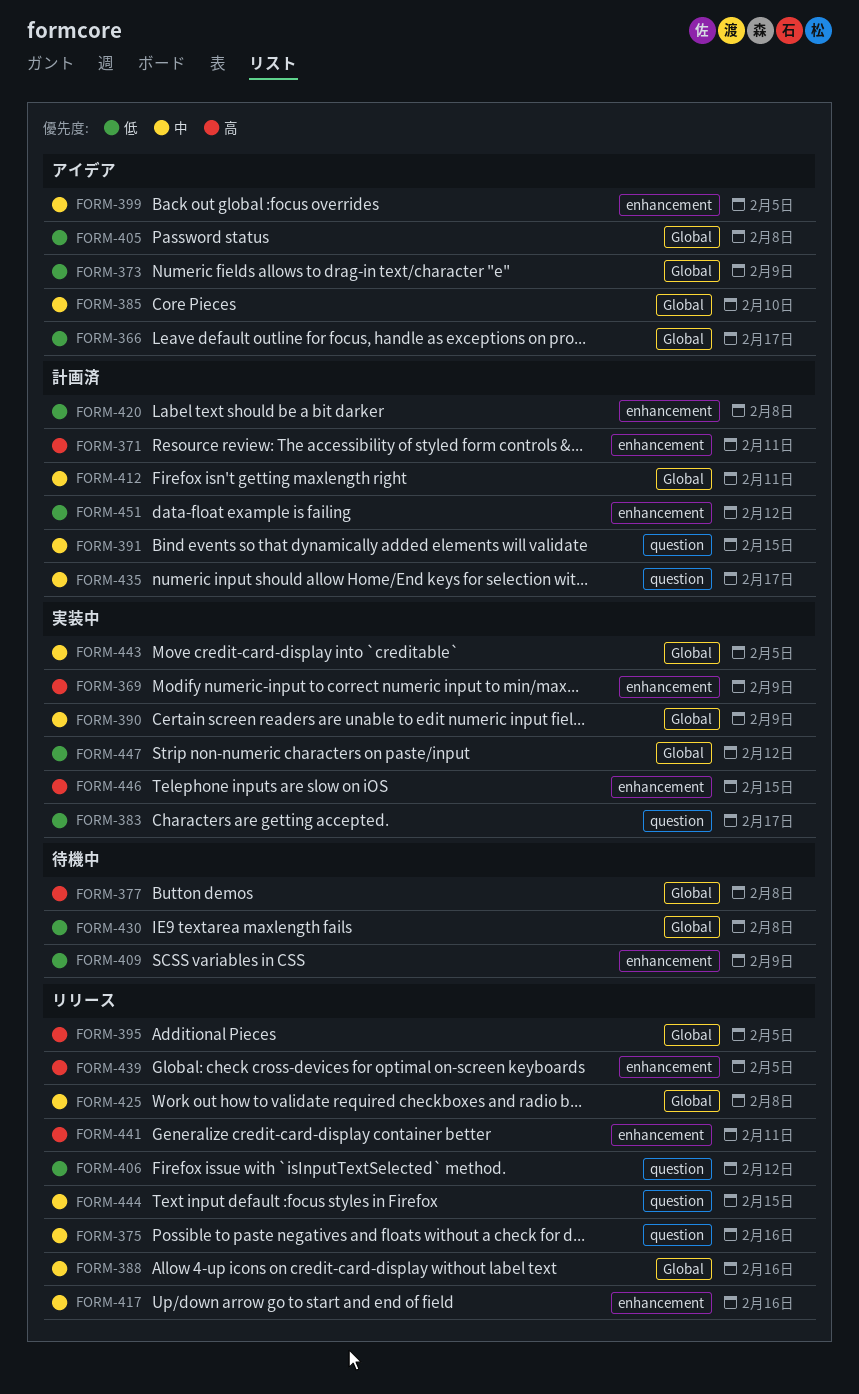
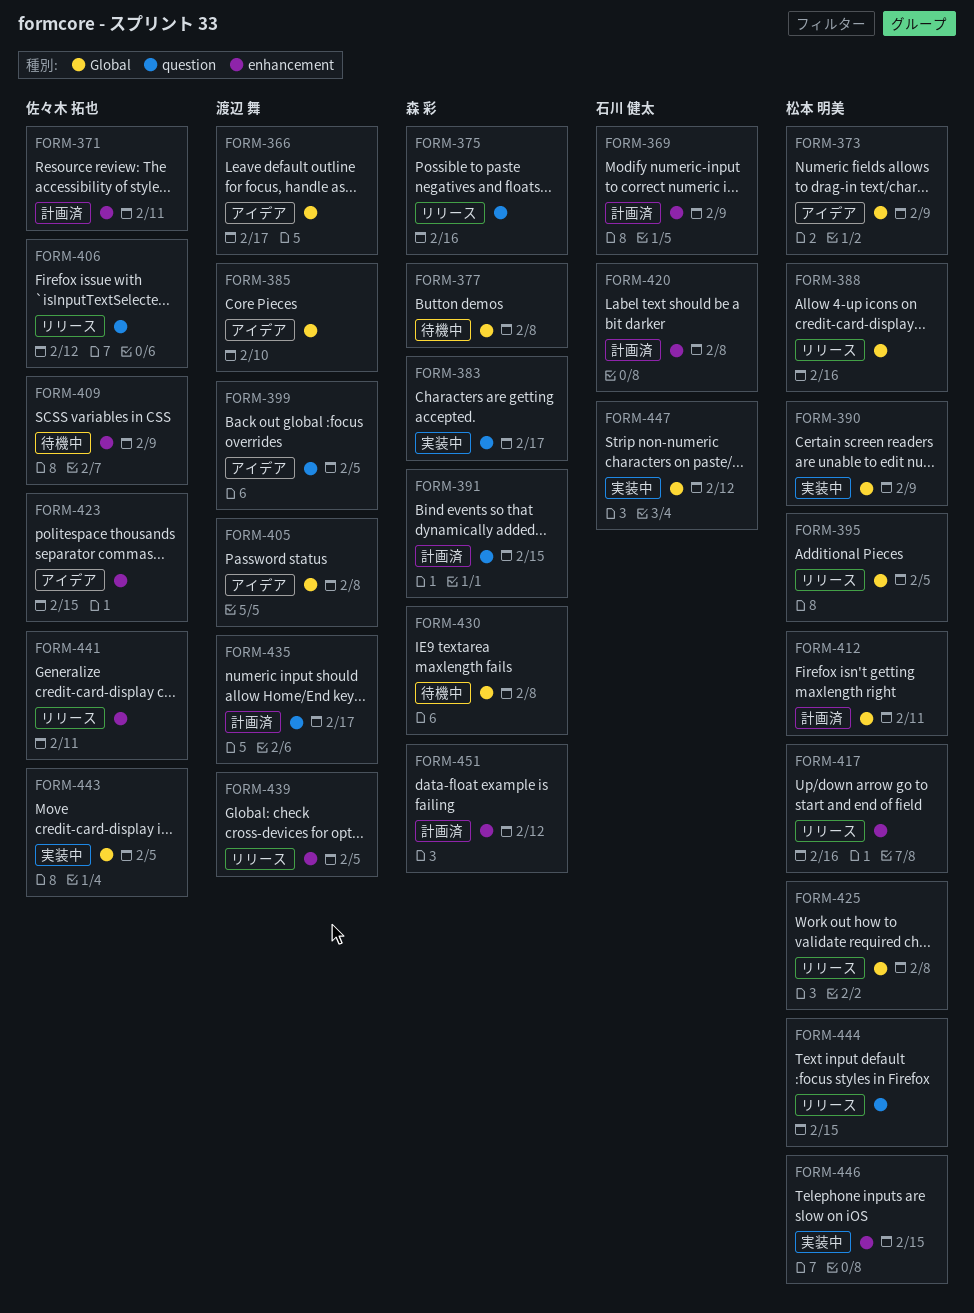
FORM-369, status: 実装中 -> 計画済
FORM-399, label: enhancement -> question
FORM-423: none -> present

